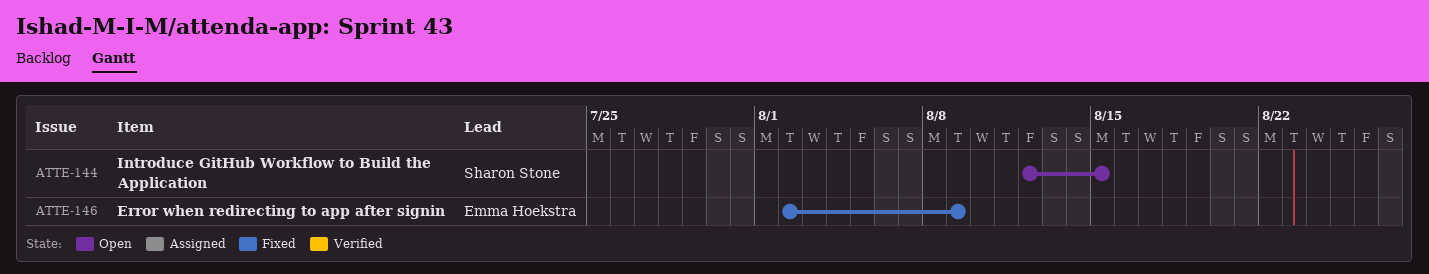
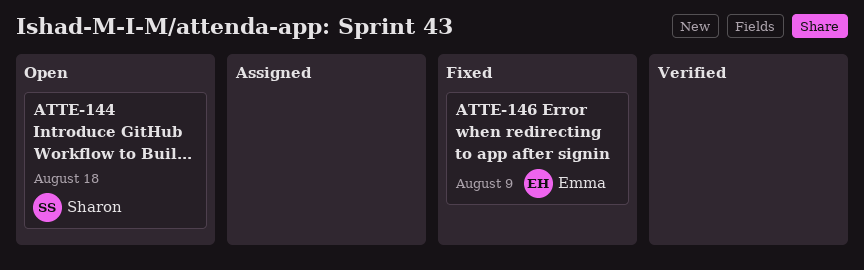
ATTE-144, due: Aug 15 -> Aug 18

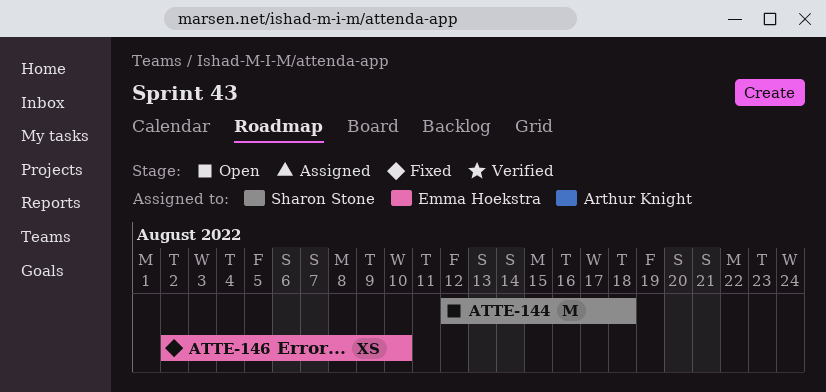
ATTE-146, due: Aug 9 -> Aug 10

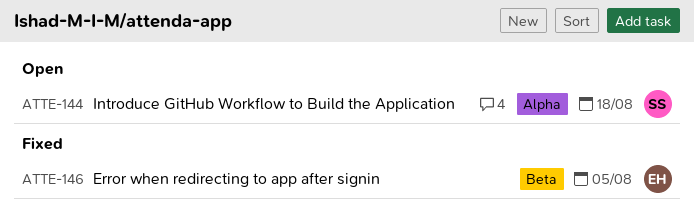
ATTE-146, due: Aug 10 -> Aug 5

